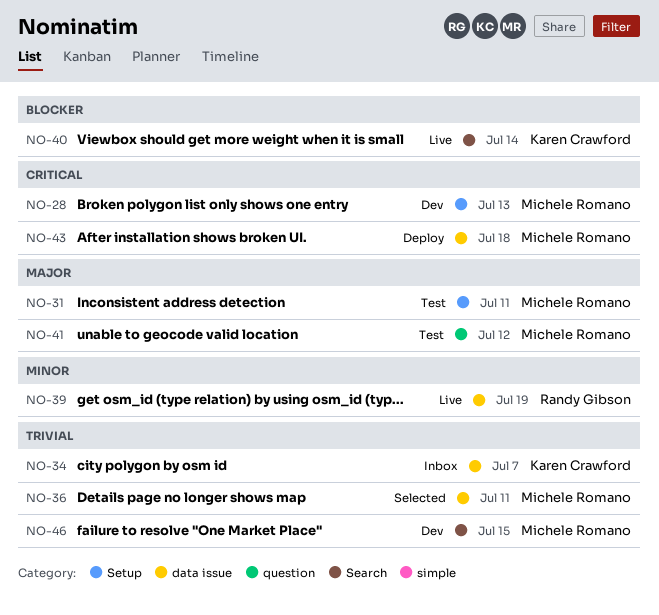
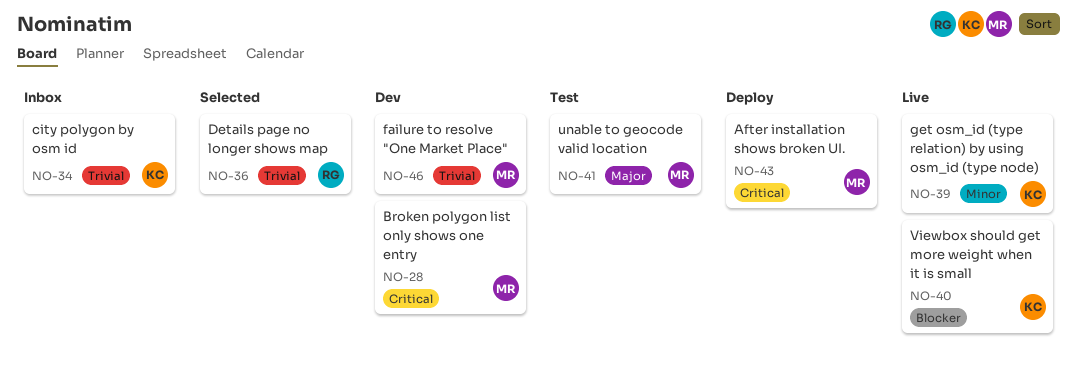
NO-31: present -> none
NO-36, owner: Michele Romano -> Randy Gibson
NO-39, owner: Randy Gibson -> Karen Crawford

